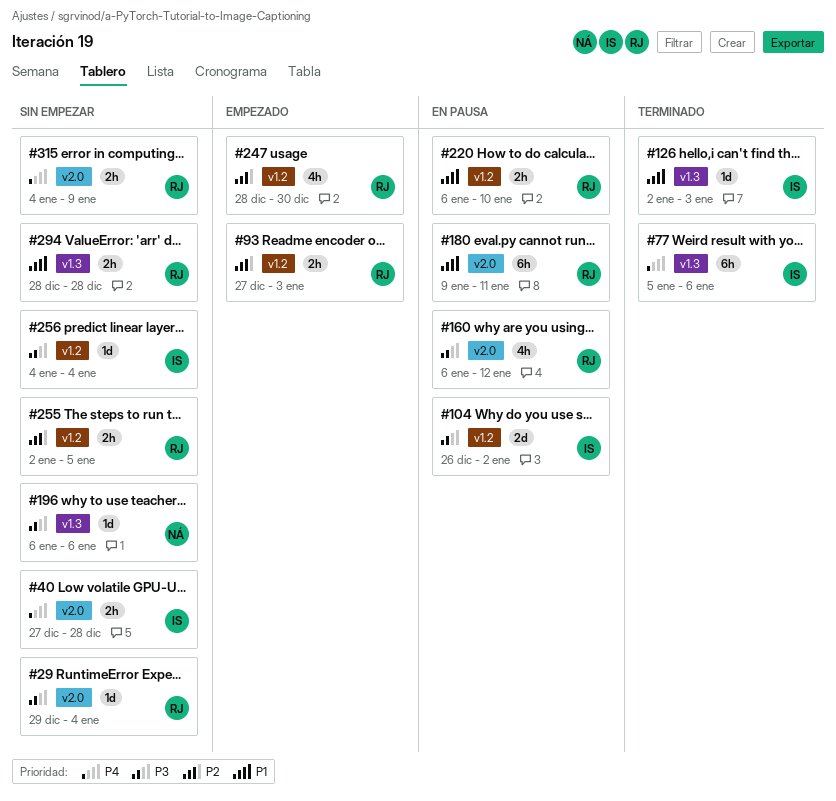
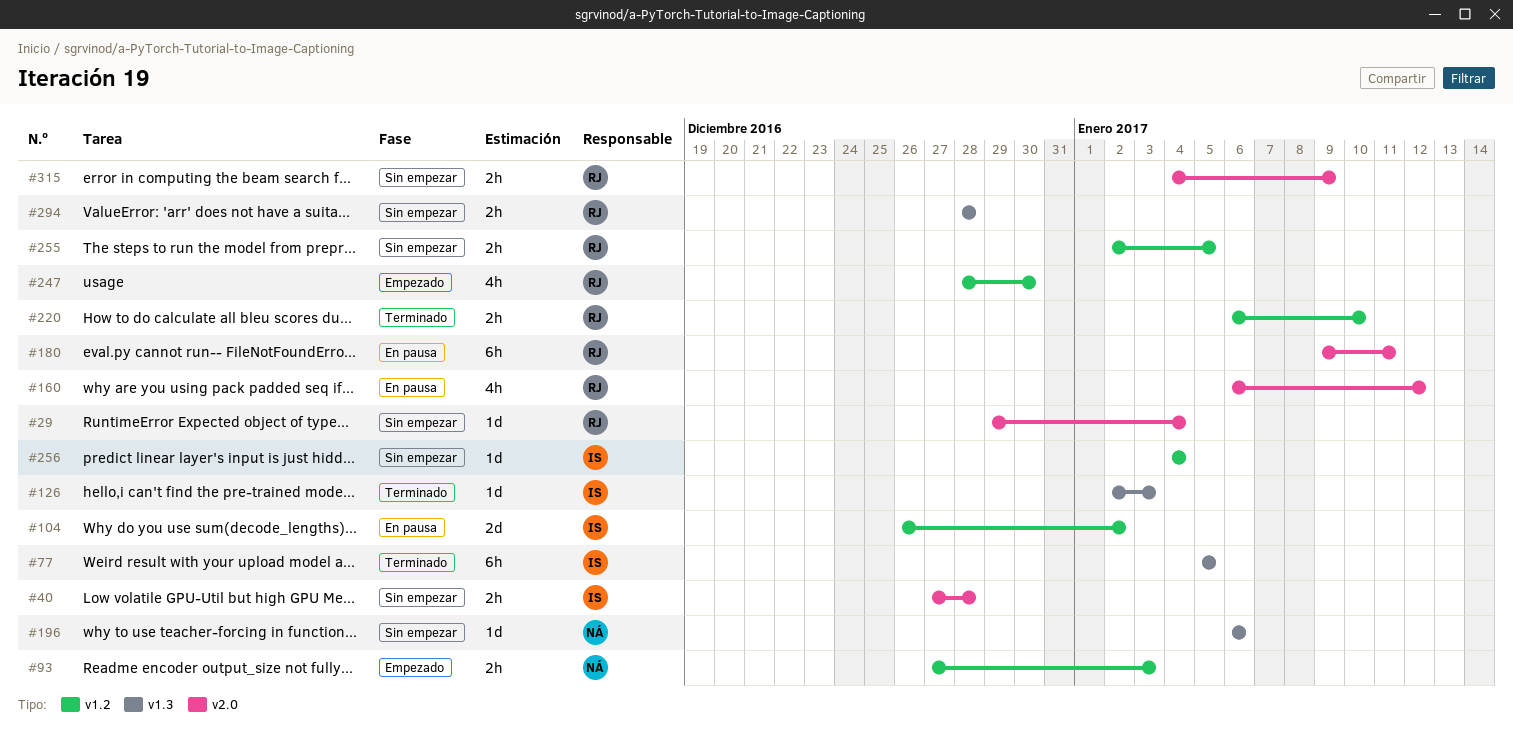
#77, due: Jan 6 -> Jan 5
#93, owner: RJ -> NÁ
#220, status: En pausa -> Terminado

